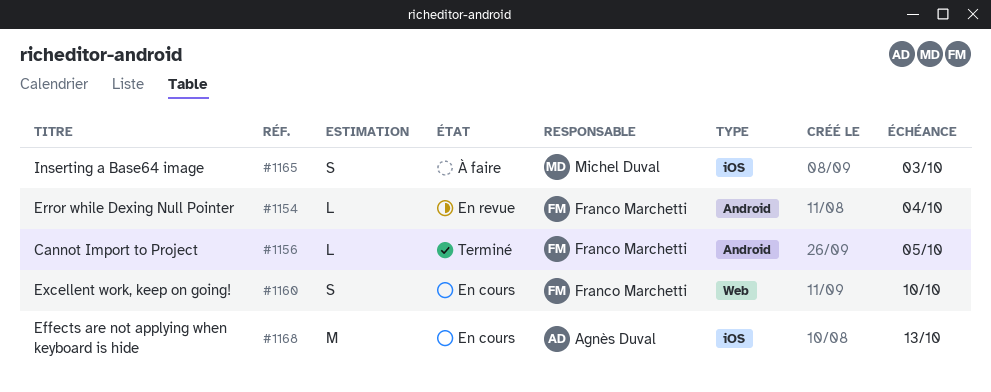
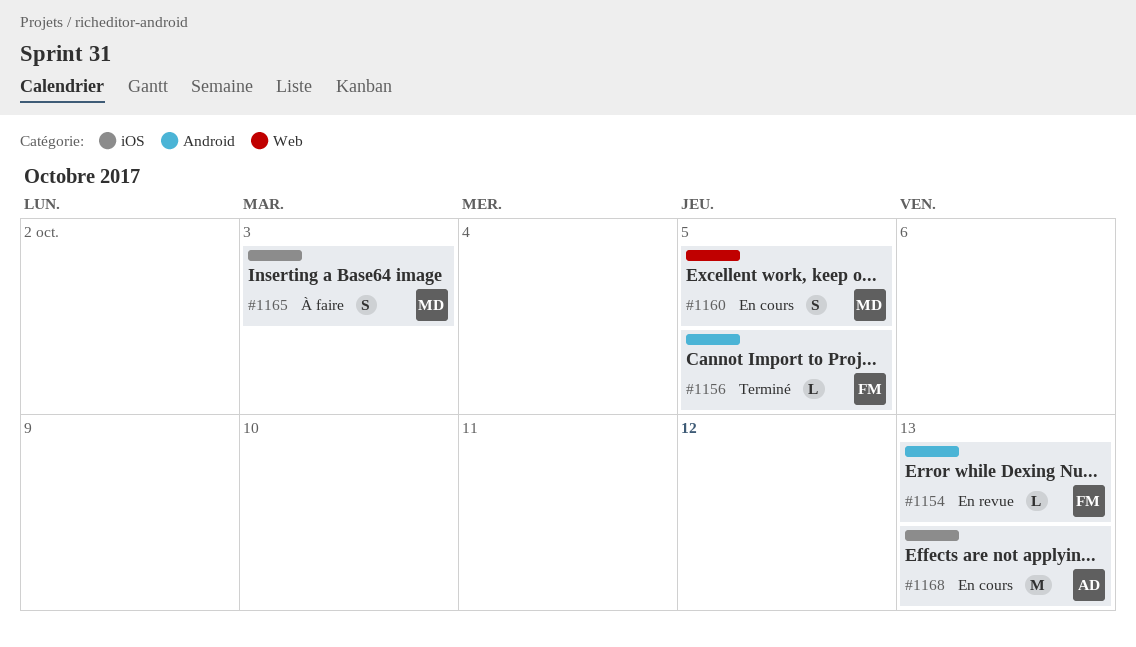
#1154, due: Oct 4 -> Oct 13
#1160, owner: Franco Marchetti -> Michel Duval
#1160, due: Oct 10 -> Oct 5

